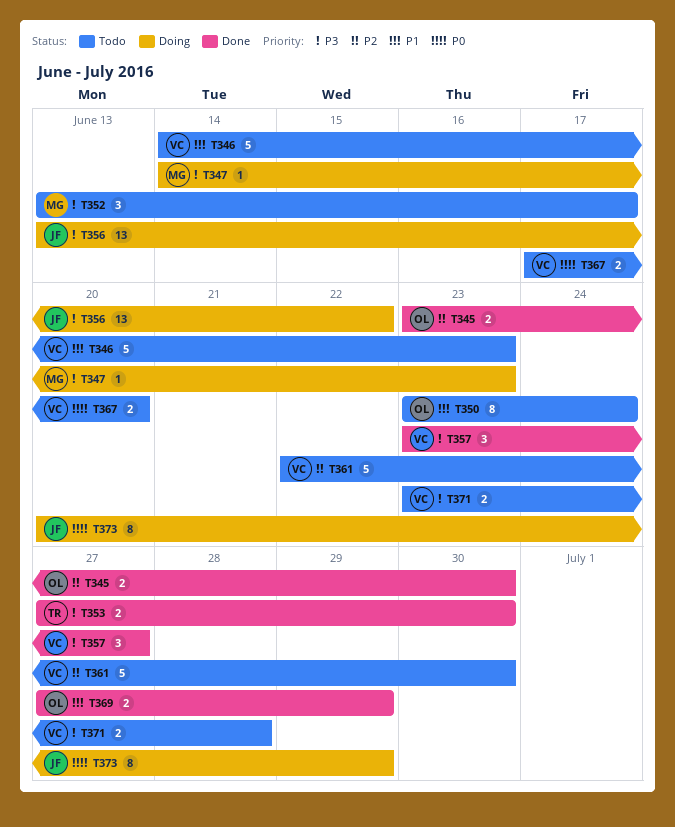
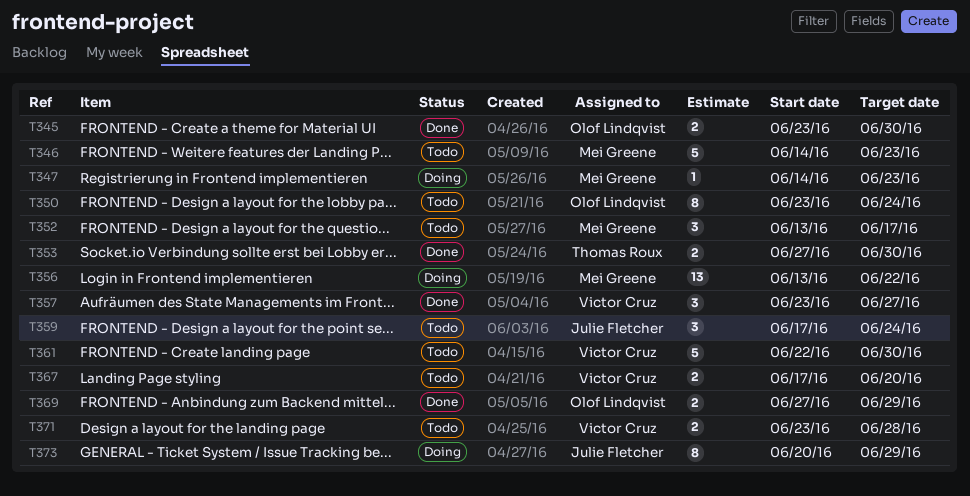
T346, owner: Victor Cruz -> Mei Greene
T356, owner: Julie Fletcher -> Mei Greene
T359: none -> present

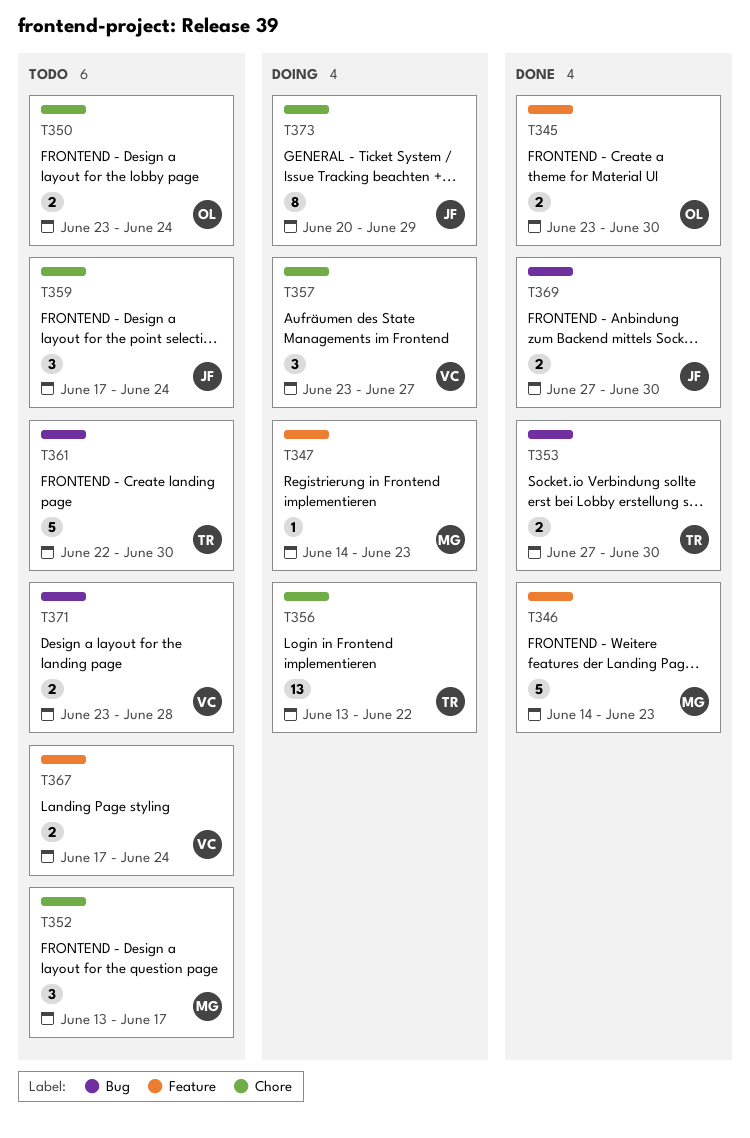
T346, status: Todo -> Done
T350, estimate: 8 -> 2
T356, owner: Mei Greene -> Thomas Roux
T357, status: Done -> Doing
T361, owner: Victor Cruz -> Thomas Roux
T367, due: Jun 20 -> Jun 24
T369, owner: Olof Lindqvist -> Julie Fletcher
T369, due: Jun 29 -> Jun 30

